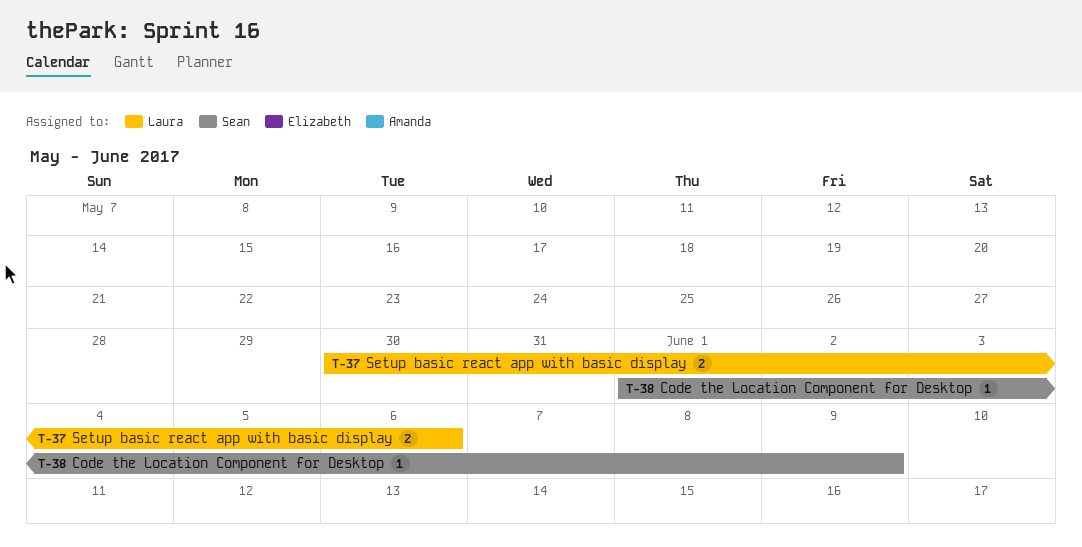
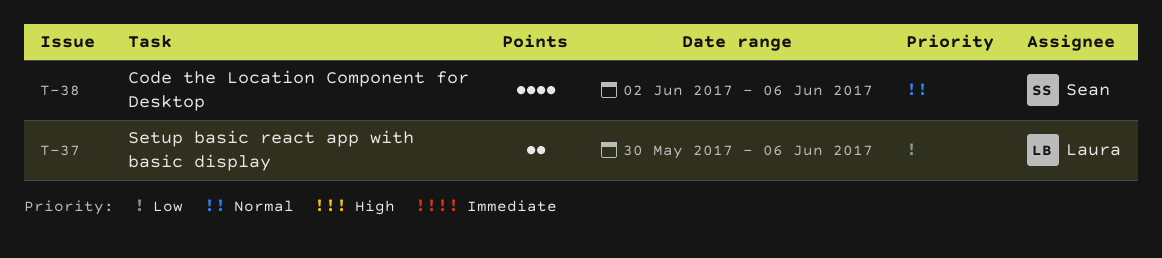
T-38, estimate: 1 -> 4
T-38, start: Jun 1 -> Jun 2
T-38, due: Jun 9 -> Jun 6

